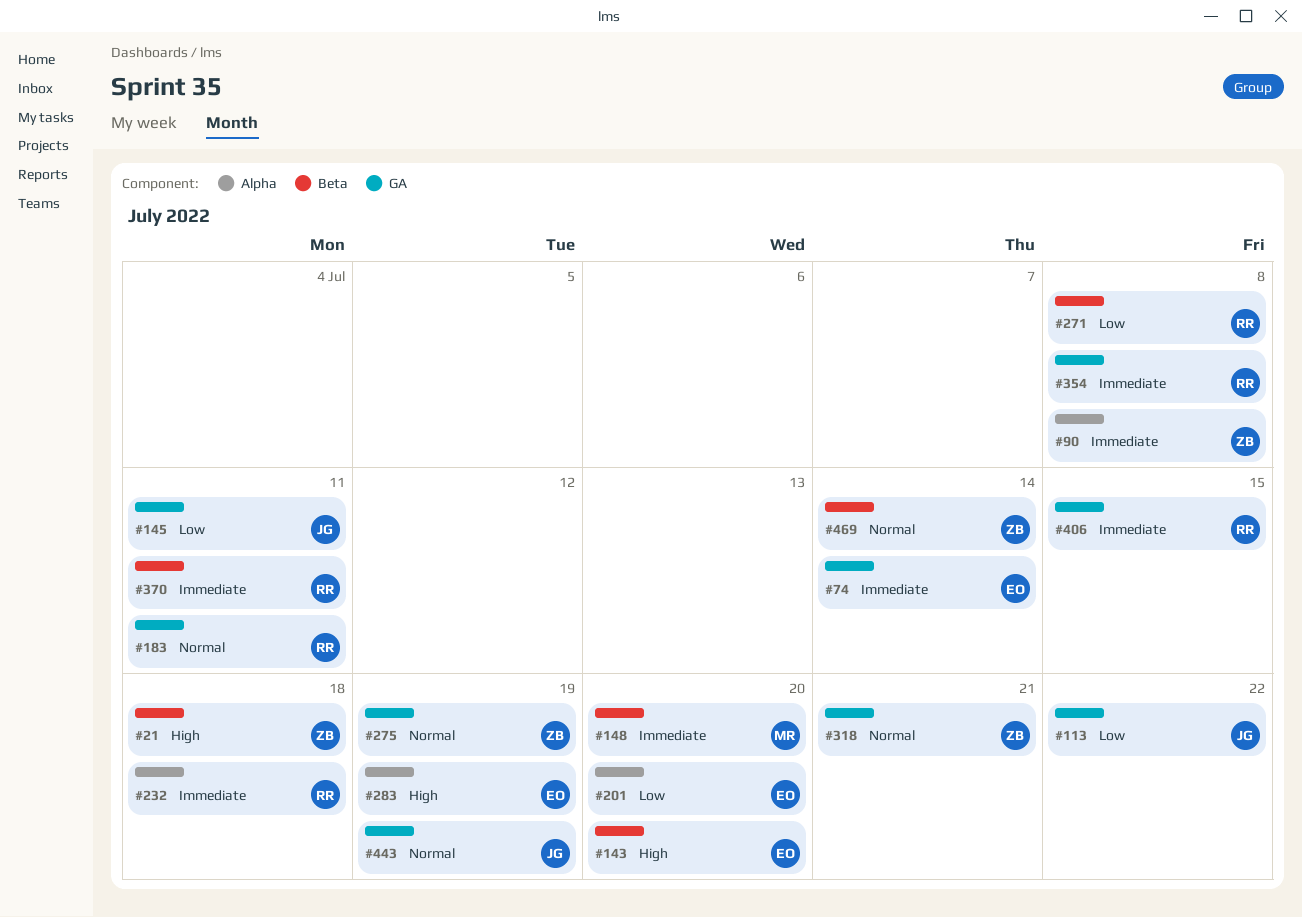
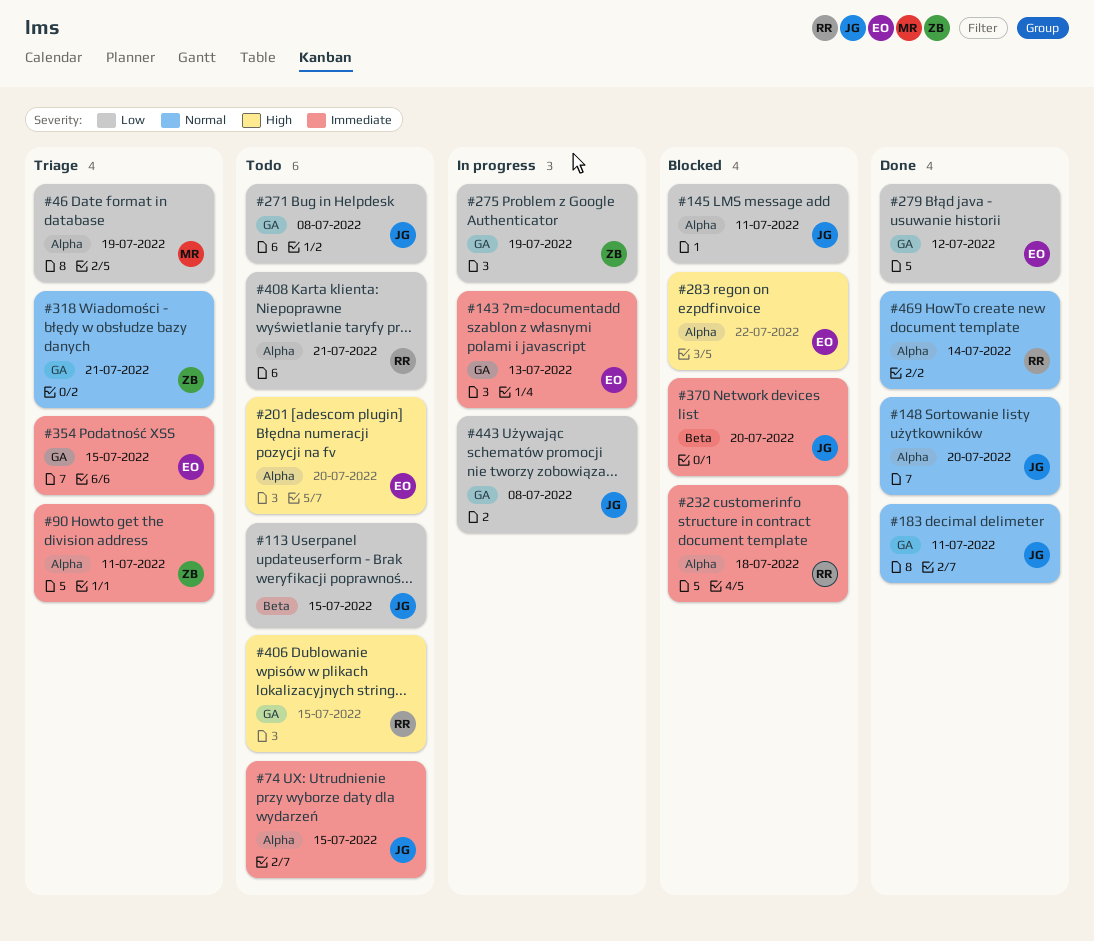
#21: present -> none
#46: none -> present
#74, owner: EO -> JG
#74, label: GA -> Alpha
#74, due: Jul 14 -> Jul 15
#90, due: Jul 8 -> Jul 11
#113, label: GA -> Beta
#113, due: Jul 22 -> Jul 15
#143, priority: High -> Immediate
#143, label: Beta -> GA
#143, due: Jul 20 -> Jul 13
#145, label: GA -> Alpha
#148, owner: MR -> JG
#148, priority: Immediate -> Normal
#148, label: Beta -> Alpha
#183, owner: RR -> JG
#201, priority: Low -> High
#271, owner: RR -> JG
#271, label: Beta -> GA
#275, priority: Normal -> Low
#279: none -> present
#283, due: Jul 19 -> Jul 22
#354, owner: RR -> EO
#354, due: Jul 8 -> Jul 15
#370, owner: RR -> JG
#370, due: Jul 11 -> Jul 20
#406, priority: Immediate -> High
#408: none -> present
#443, priority: Normal -> Low
#443, due: Jul 19 -> Jul 8
#469, owner: ZB -> RR
#469, label: Beta -> Alpha

